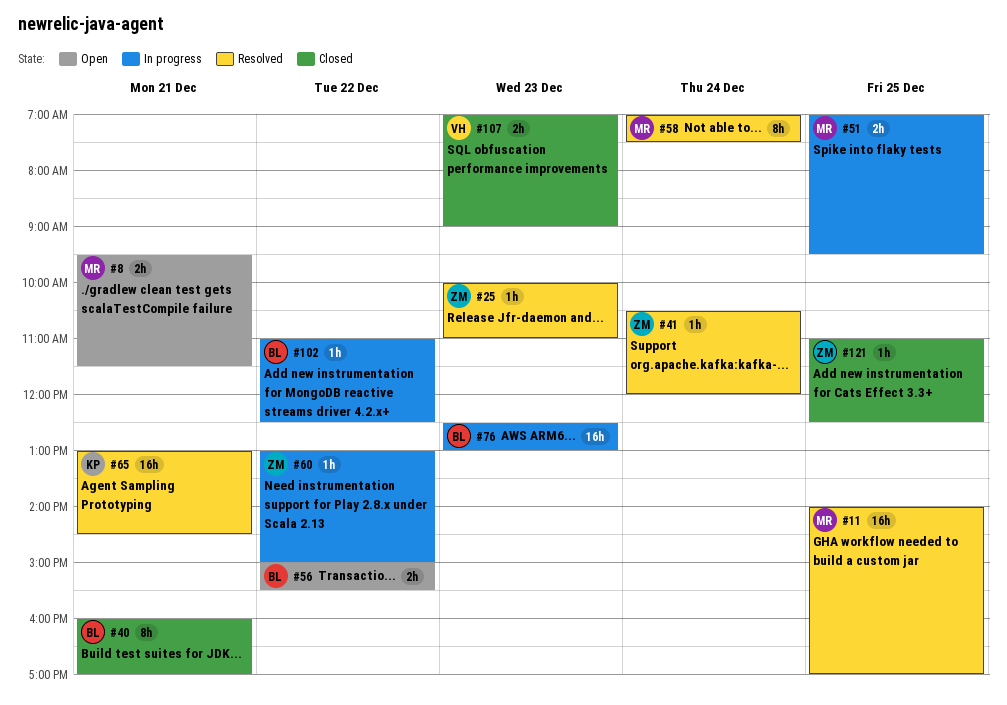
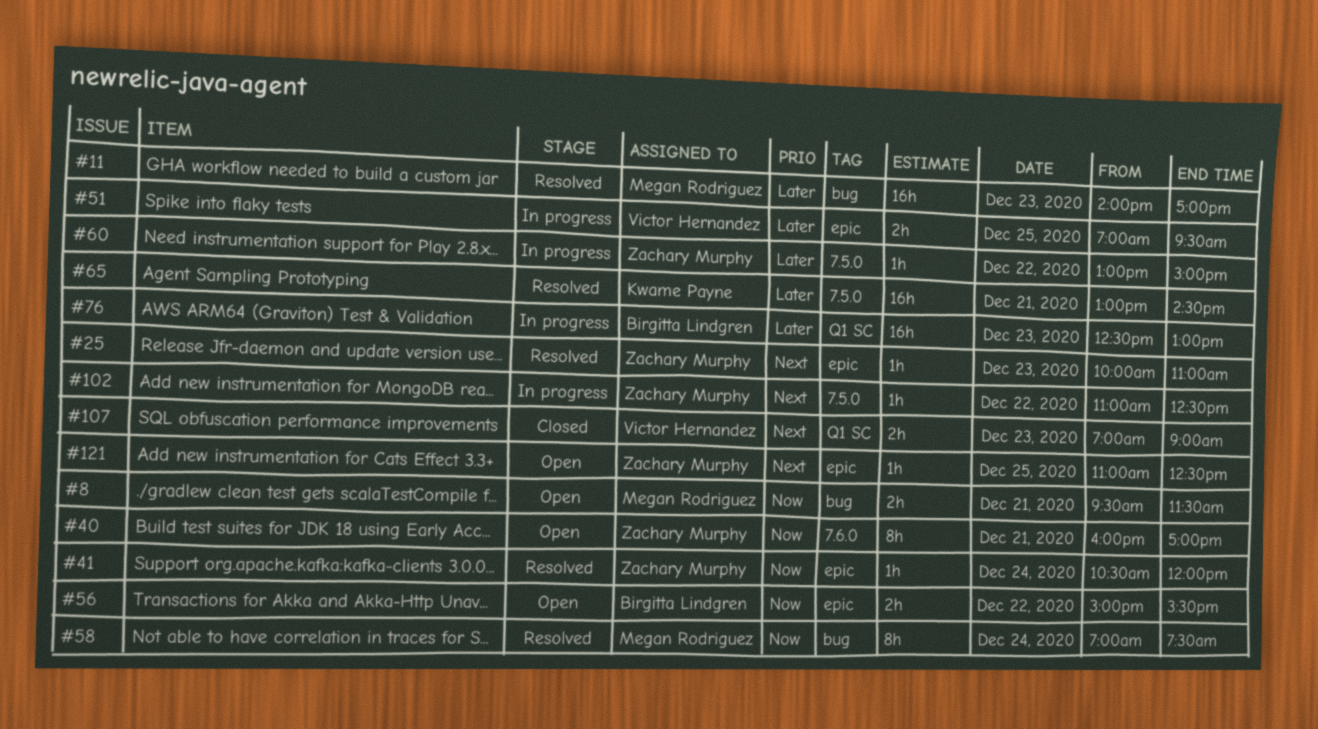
#11, day: Dec 25 -> Dec 23
#40, status: Closed -> Open
#40, owner: Birgitta Lindgren -> Zachary Murphy
#51, owner: Megan Rodriguez -> Victor Hernandez
#102, owner: Birgitta Lindgren -> Zachary Murphy
#121, status: Closed -> Open

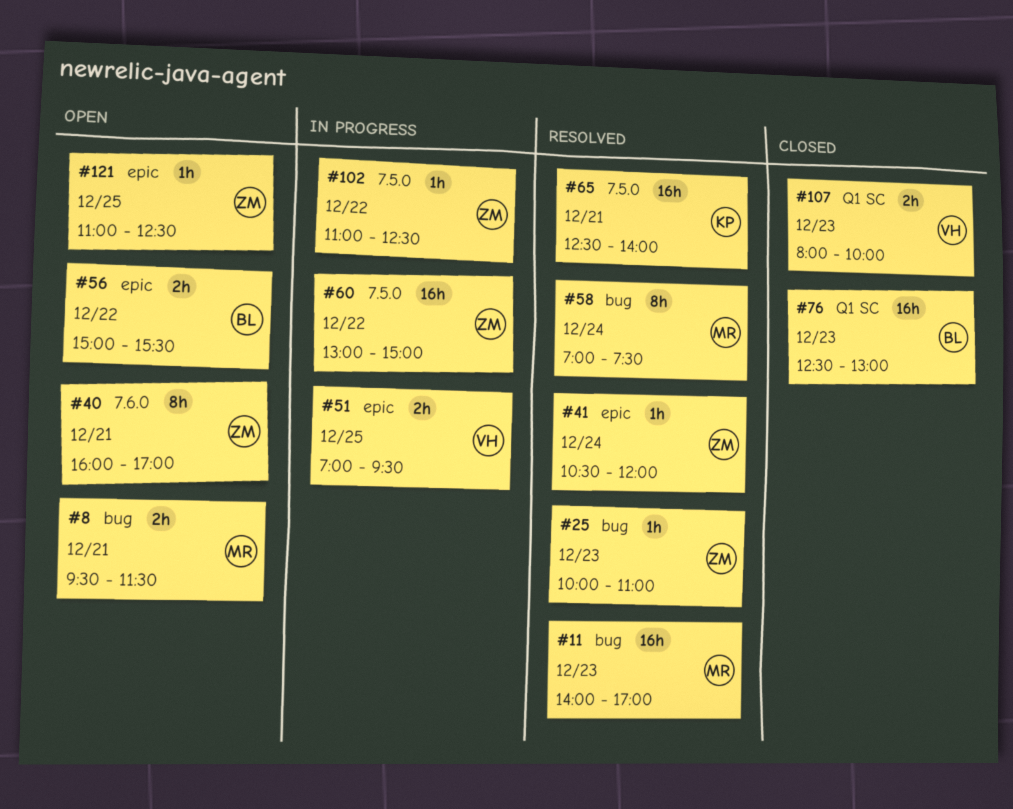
#25, label: epic -> bug
#60, estimate: 1h -> 16h
#65, begins: 13:00 -> 12:30
#65, ends: 14:30 -> 14:00
#76, status: In progress -> Closed
#107, begins: 07:00 -> 08:00
#107, ends: 09:00 -> 10:00

